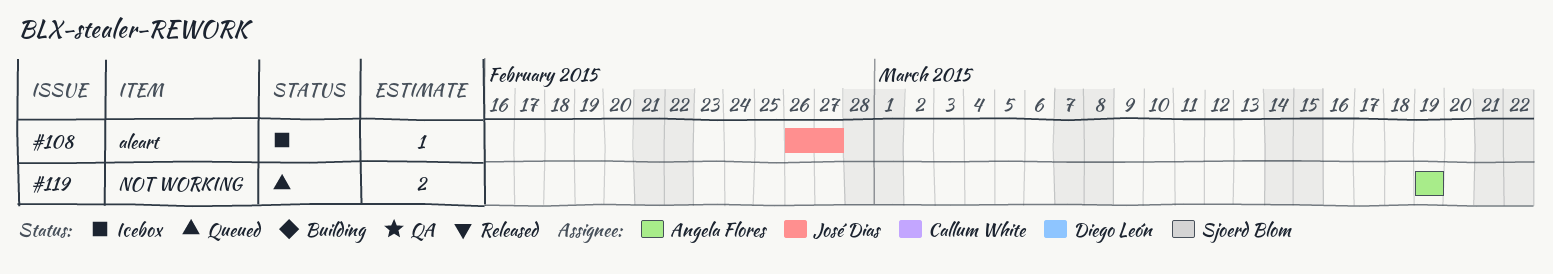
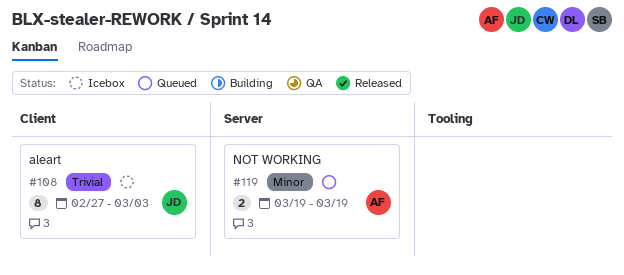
#108, estimate: 1 -> 8
#108, start: Feb 26 -> Feb 27
#108, due: Feb 27 -> Mar 3

